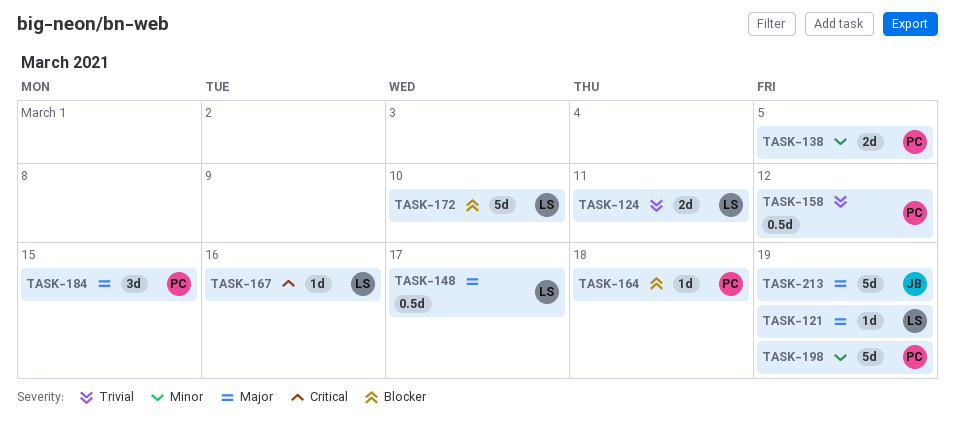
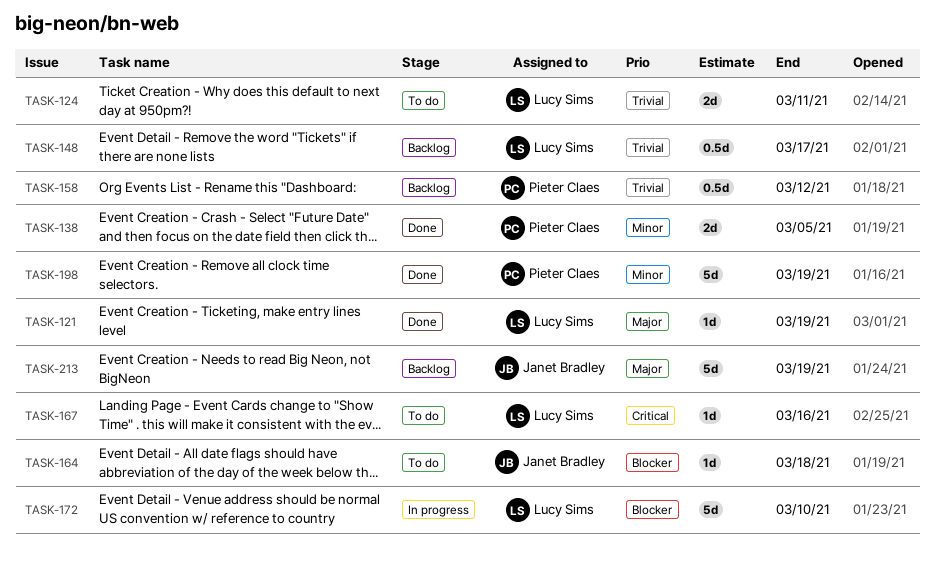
TASK-148, priority: Major -> Trivial
TASK-164, owner: Pieter Claes -> Janet Bradley
TASK-184: present -> none

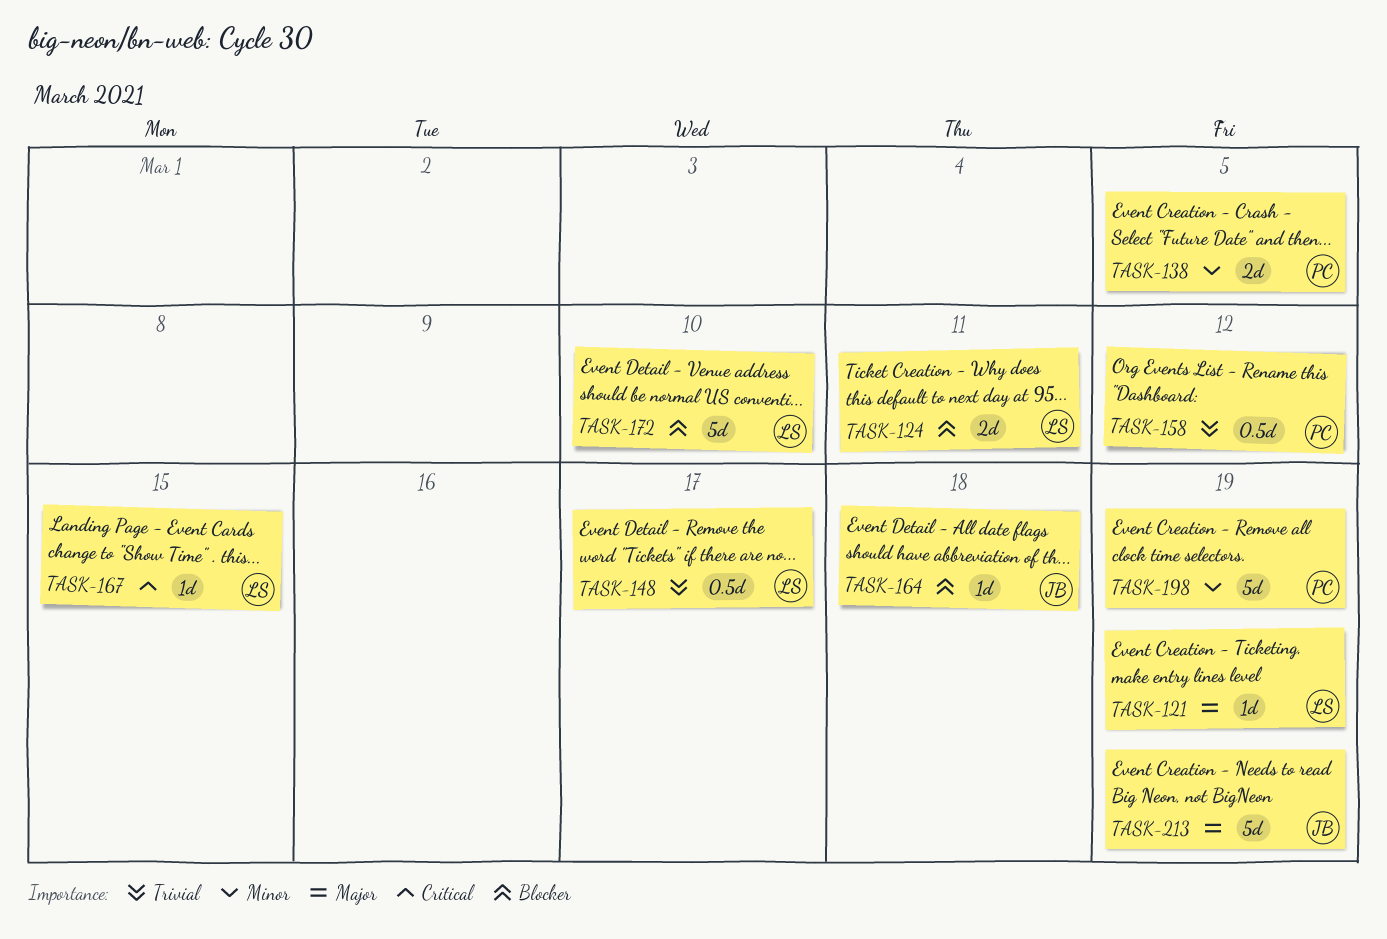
TASK-124, priority: Trivial -> Blocker
TASK-167, due: Mar 16 -> Mar 15

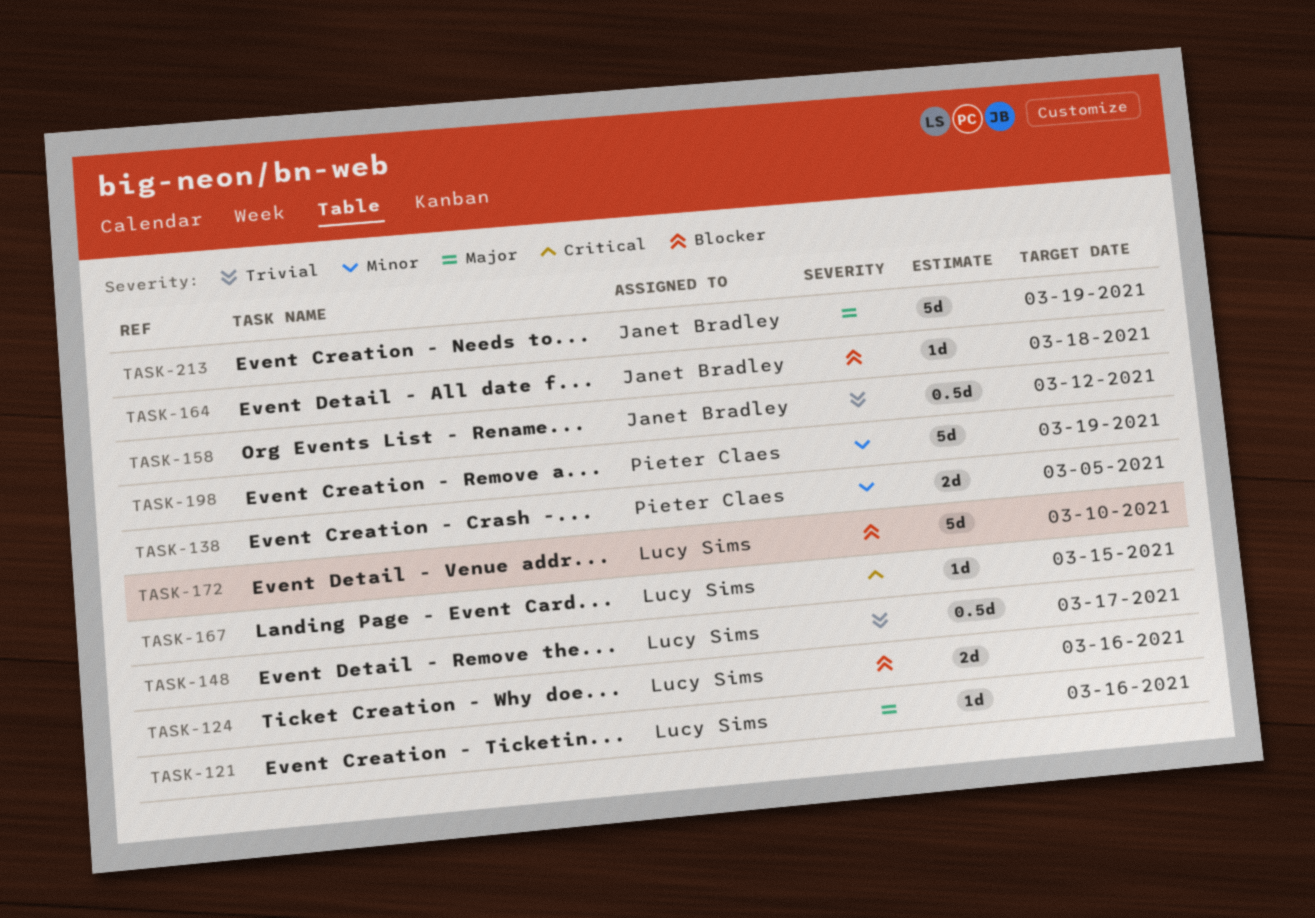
TASK-121, due: Mar 19 -> Mar 16
TASK-124, due: Mar 11 -> Mar 16
TASK-158, owner: Pieter Claes -> Janet Bradley

